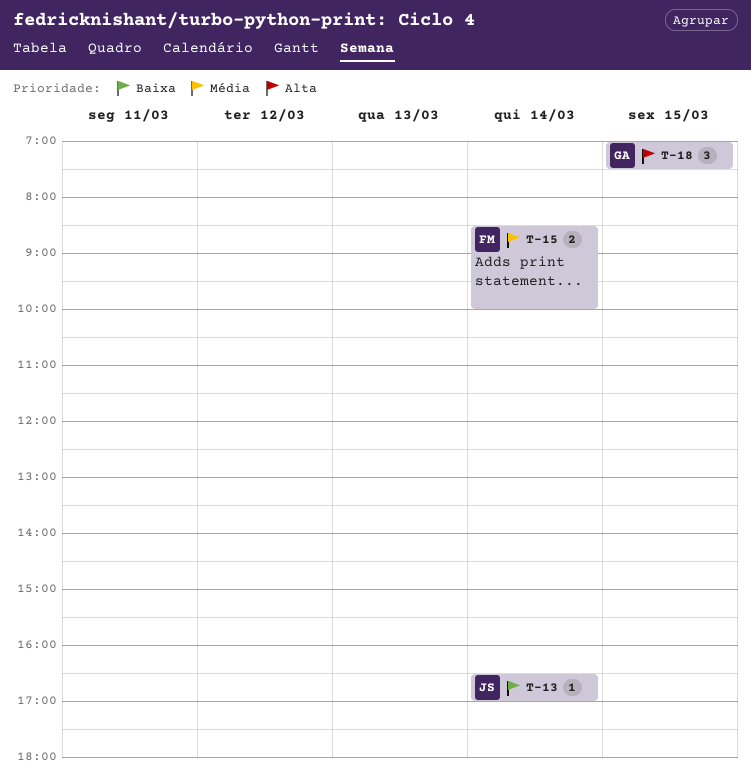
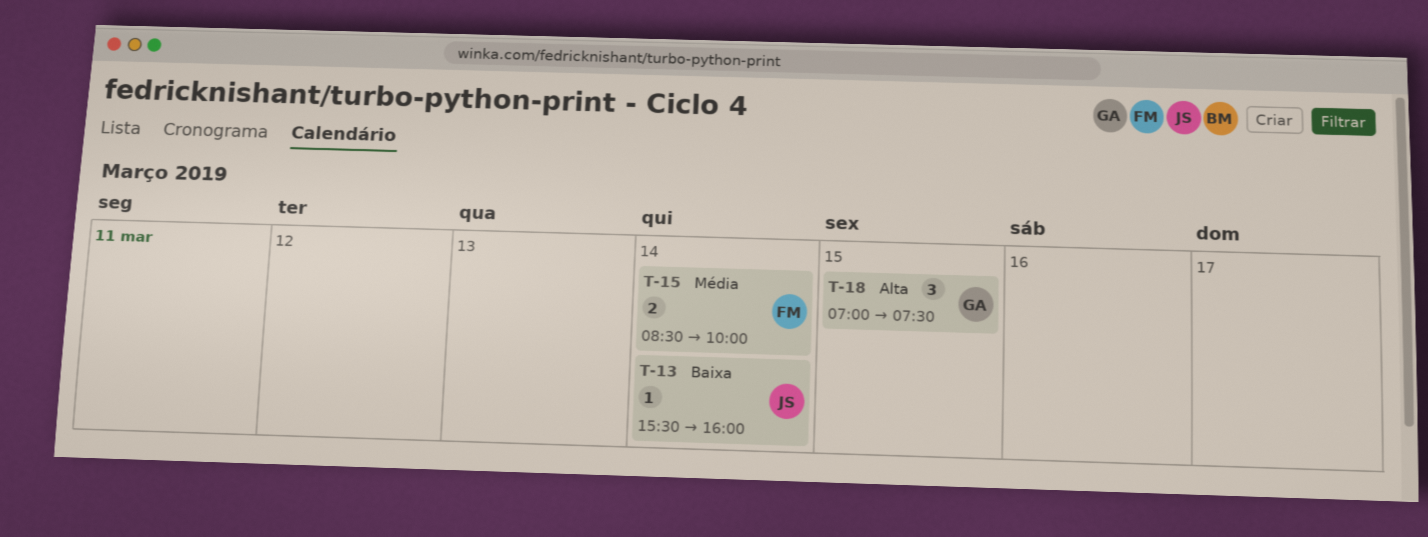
T-13, begins: 16:30 -> 15:30
T-13, ends: 17:00 -> 16:00

